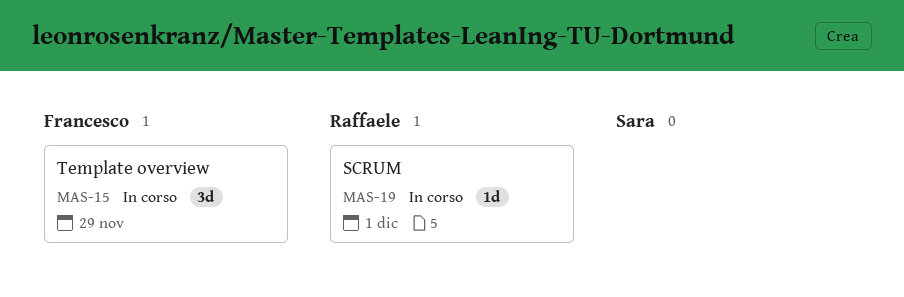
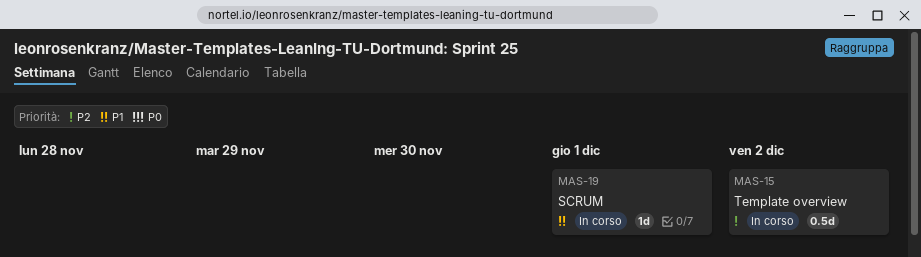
MAS-15, estimate: 3d -> 0.5d
MAS-15, due: Nov 29 -> Dec 2

